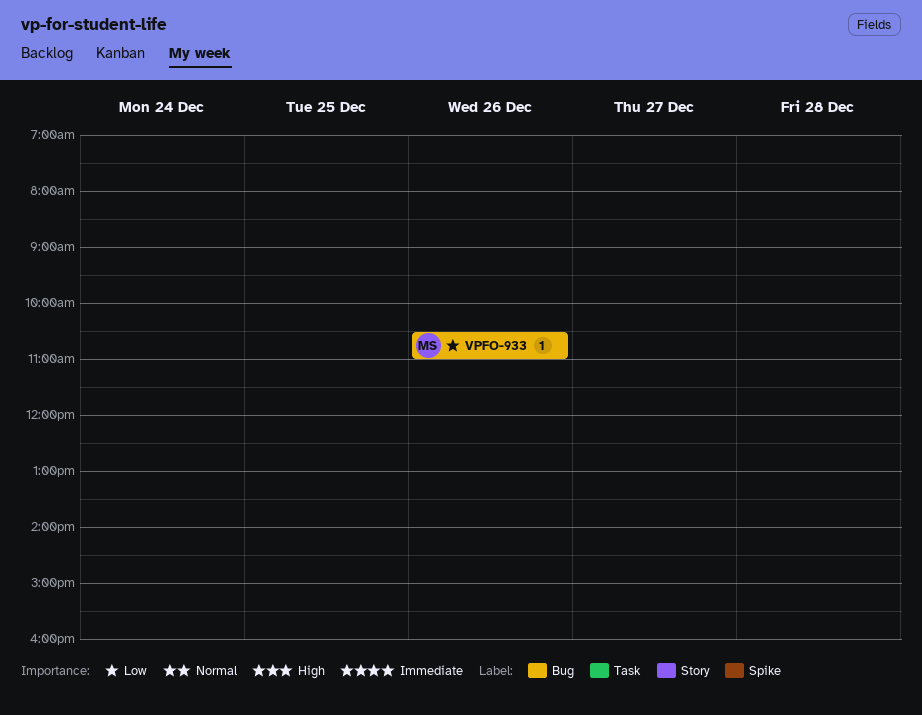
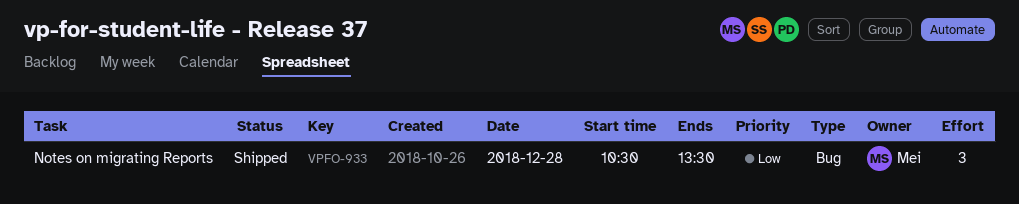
VPFO-933, estimate: 1 -> 3
VPFO-933, day: Dec 26 -> Dec 28
VPFO-933, ends: 11:00 -> 13:30

